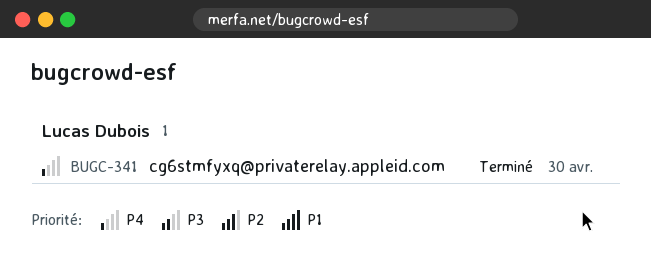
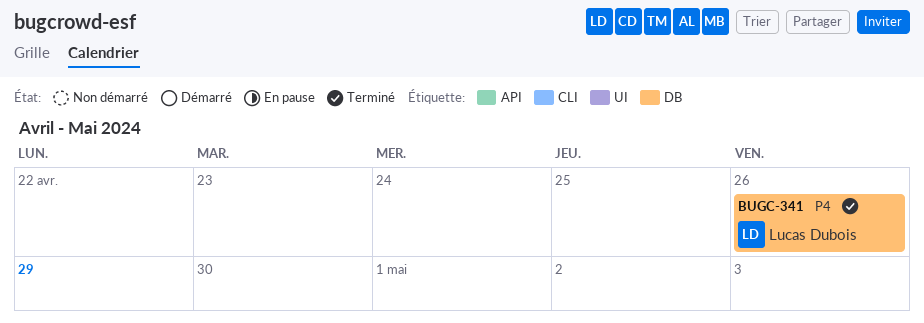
BUGC-341, due: Apr 30 -> Apr 26

